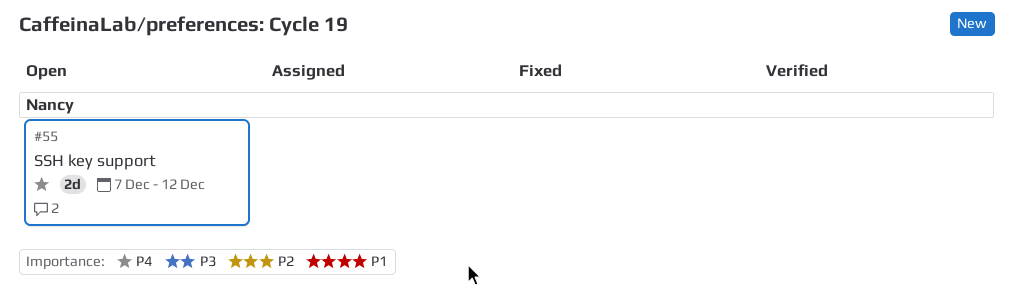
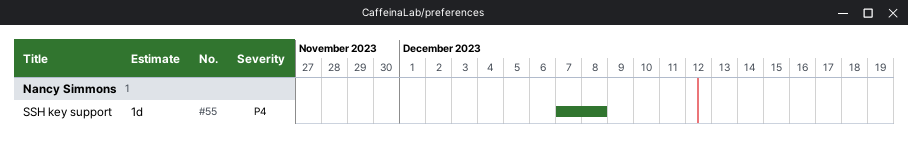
#55, estimate: 2d -> 1d
#55, due: Dec 12 -> Dec 8

